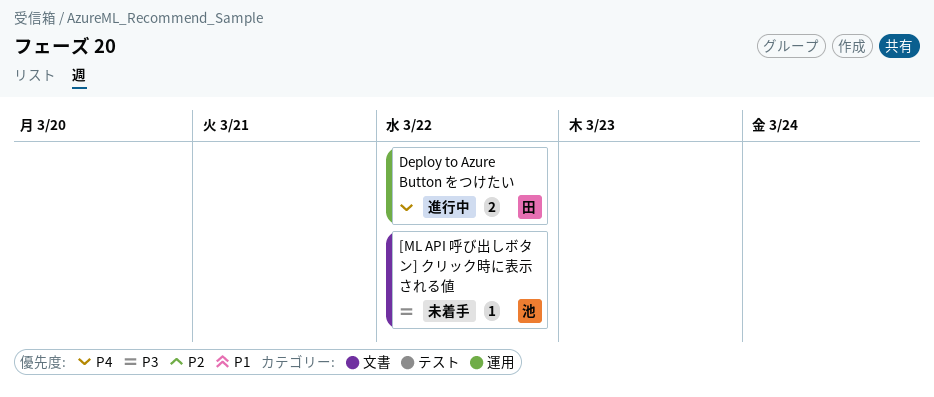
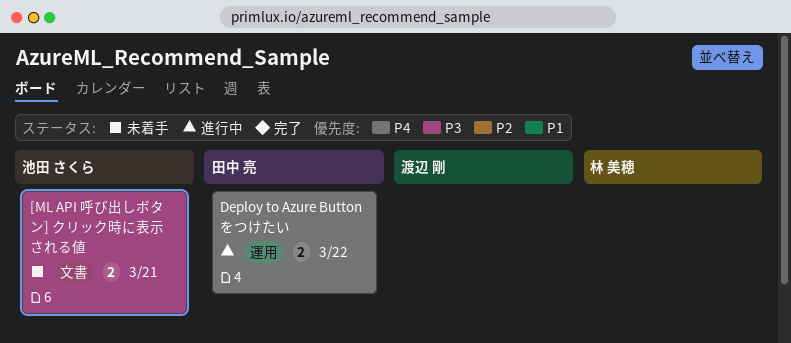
[ML API 呼び出しボタン] クリック時に表示される値, estimate: 1 -> 2
[ML API 呼び出しボタン] クリック時に表示される値, due: Mar 22 -> Mar 21

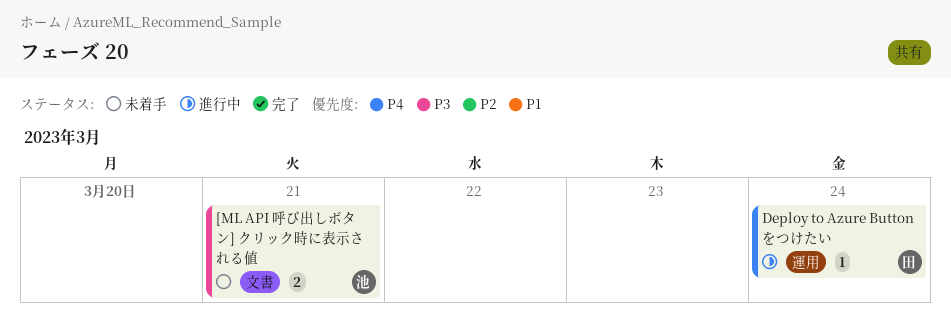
Deploy to Azure Button をつけたい, estimate: 2 -> 1
Deploy to Azure Button をつけたい, due: Mar 22 -> Mar 24

